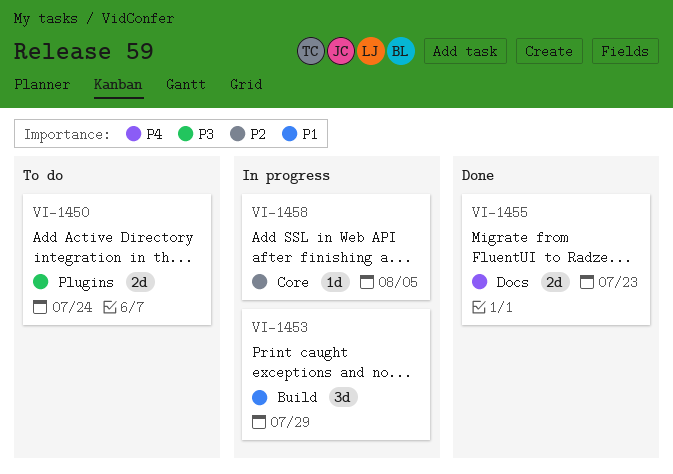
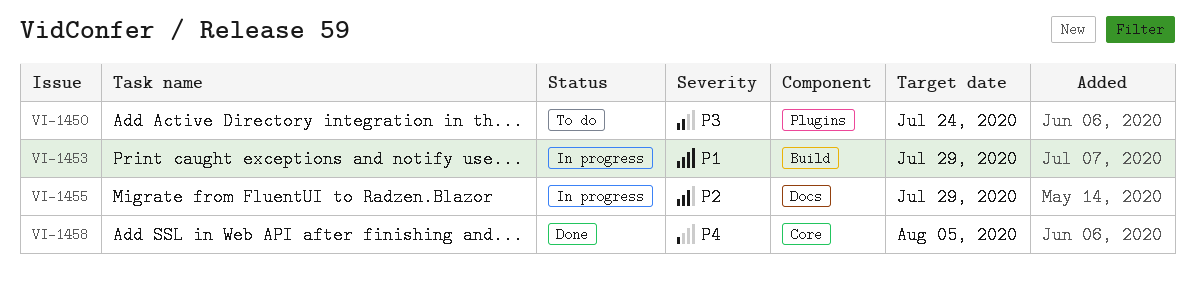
VI-1455, status: Done -> In progress
VI-1455, priority: P4 -> P2
VI-1455, due: Jul 23 -> Jul 29
VI-1458, status: In progress -> Done
VI-1458, priority: P2 -> P4

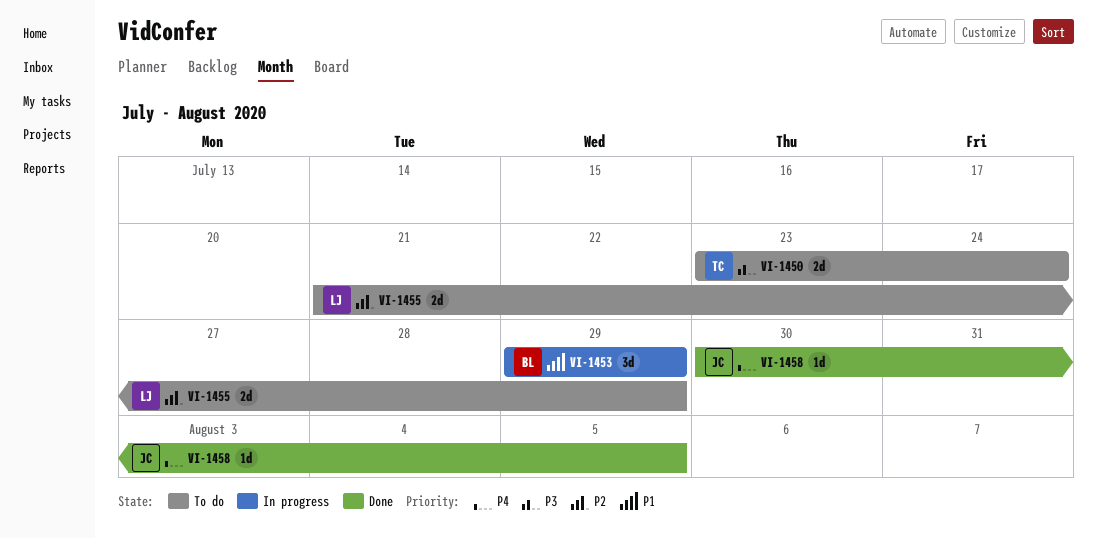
VI-1455, status: In progress -> To do

